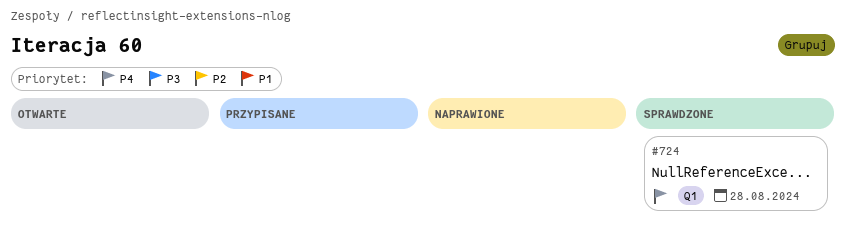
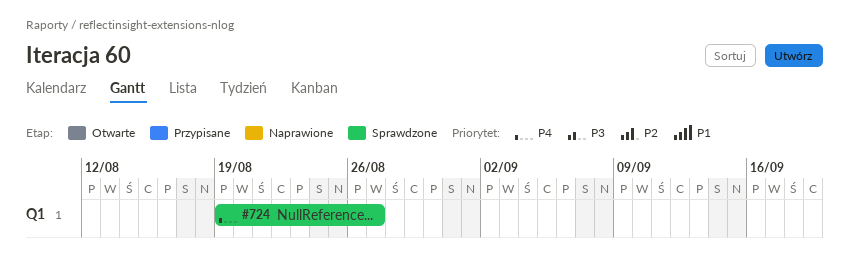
#724, due: Aug 28 -> Aug 27

